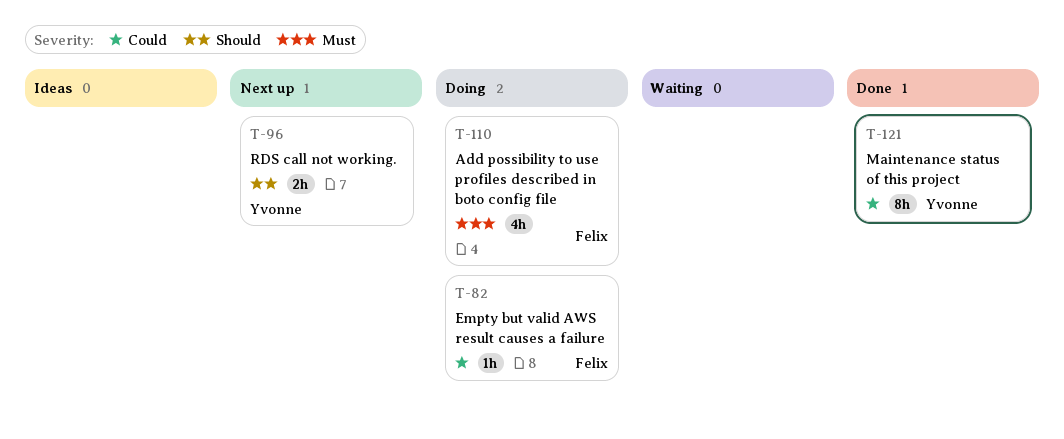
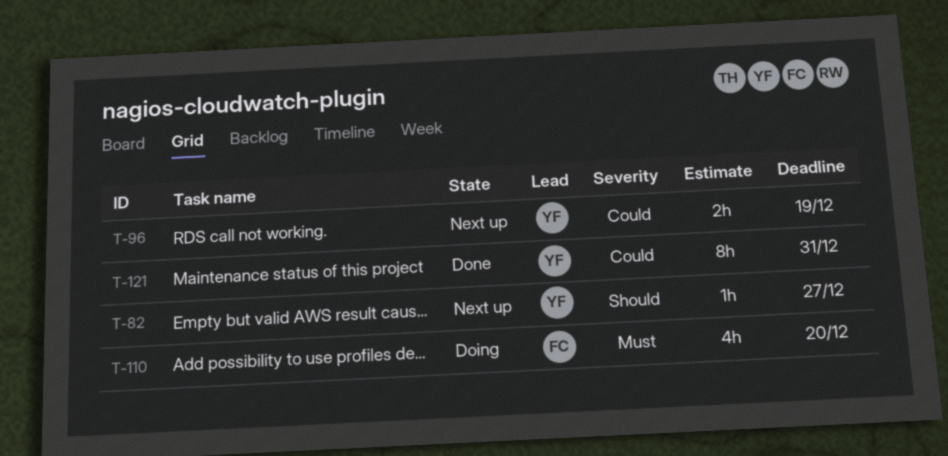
T-82, status: Doing -> Next up
T-82, owner: Felix -> Yvonne
T-82, priority: Could -> Should
T-96, priority: Should -> Could

